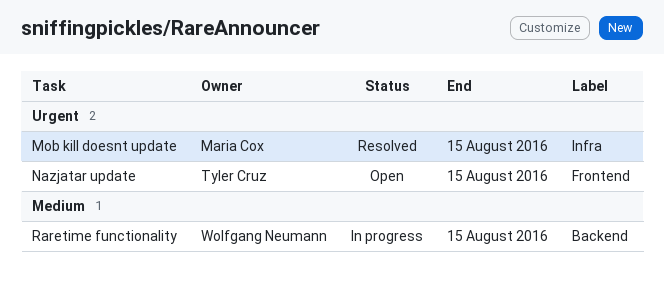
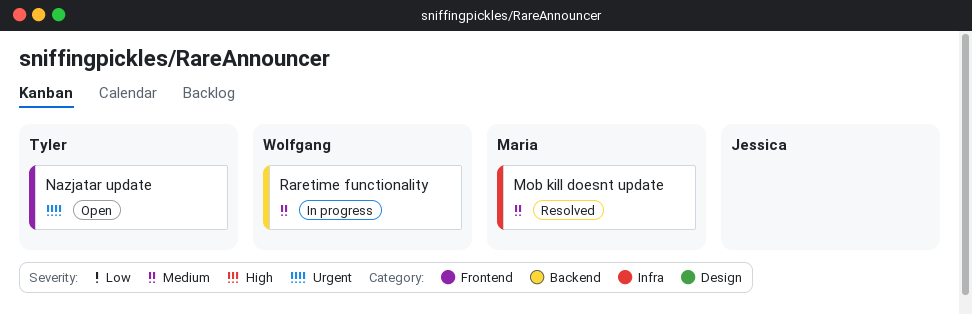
Mob kill doesnt update, priority: Urgent -> Medium

